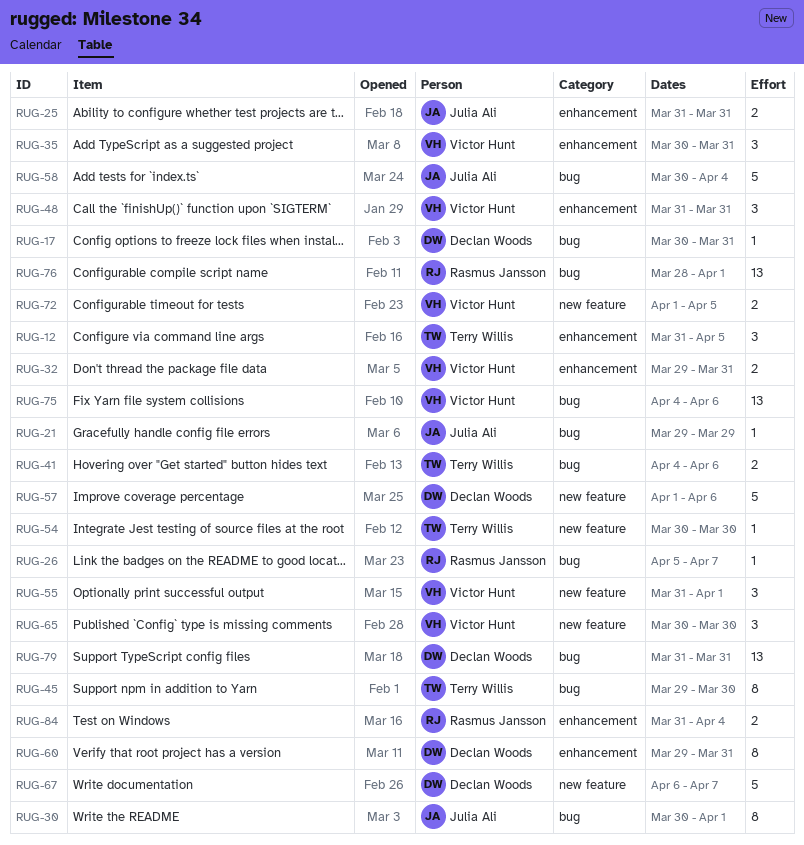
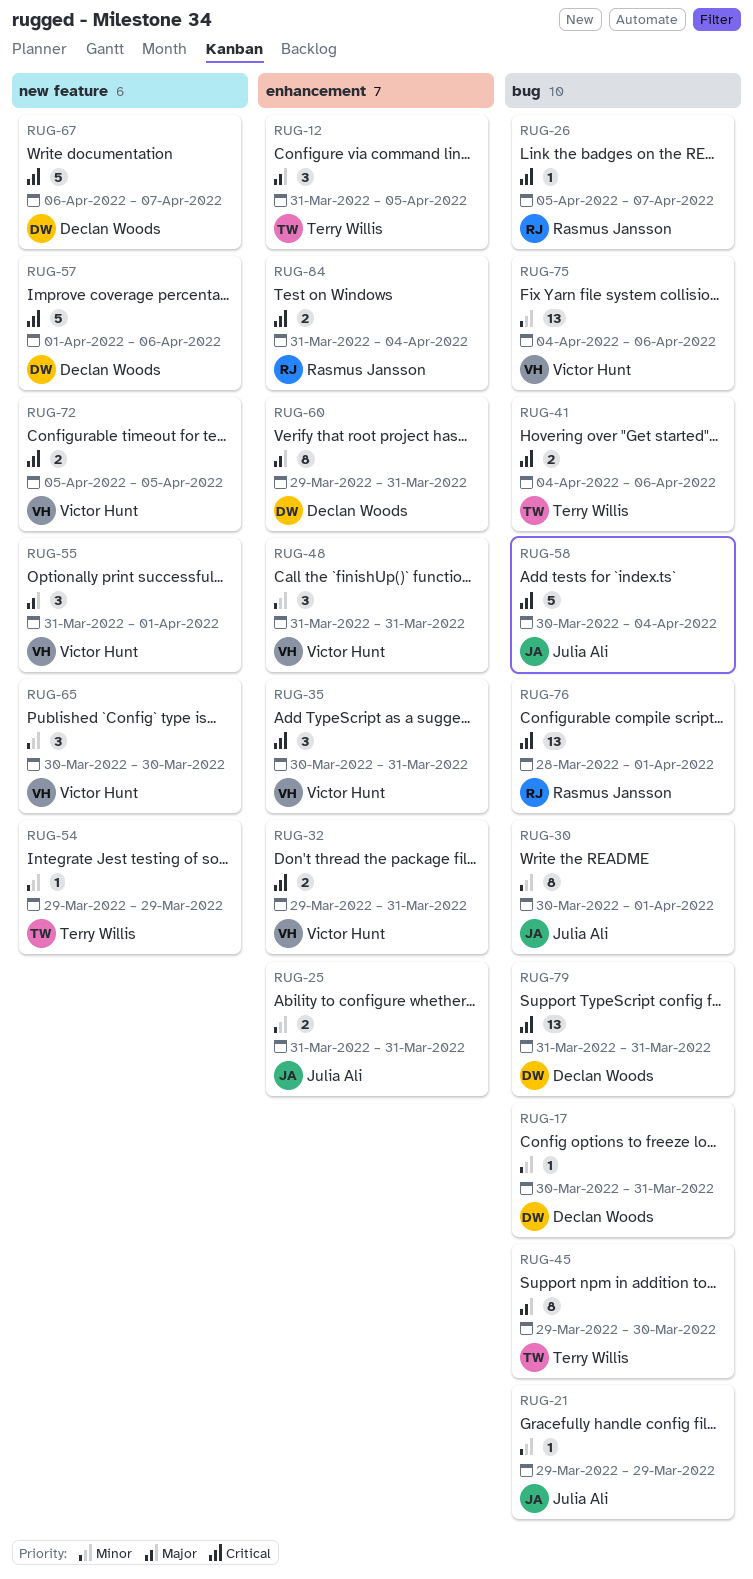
RUG-54, start: Mar 30 -> Mar 29
RUG-54, due: Mar 30 -> Mar 29
RUG-72, start: Apr 1 -> Apr 5

